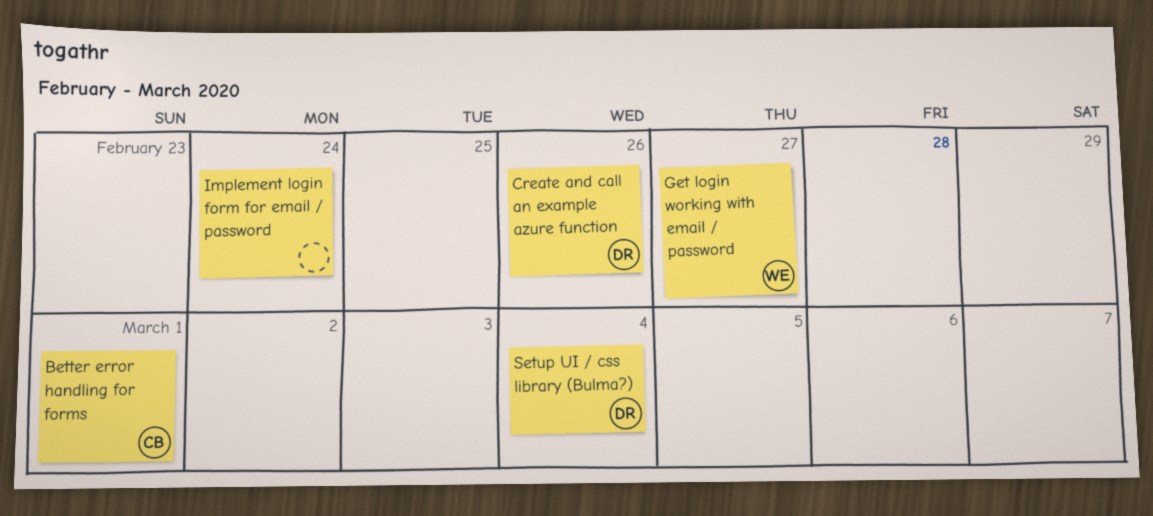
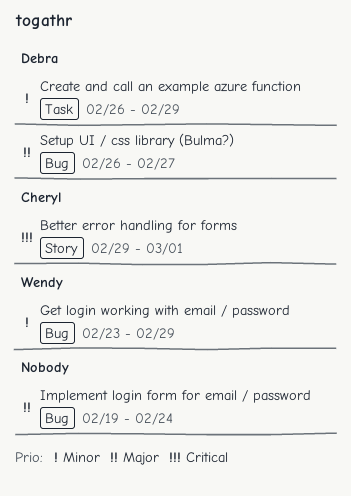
Create and call an example azure function, due: Feb 26 -> Feb 29
Get login working with email / password, due: Feb 27 -> Feb 29
Setup UI / css library (Bulma?), due: Mar 4 -> Feb 27

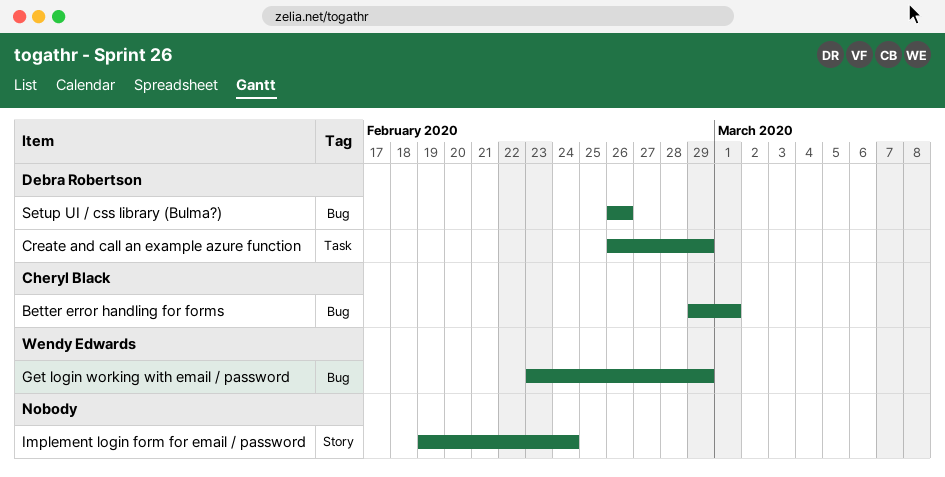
Better error handling for forms, label: Story -> Bug
Implement login form for email / password, label: Bug -> Story
Setup UI / css library (Bulma?), due: Feb 27 -> Feb 26

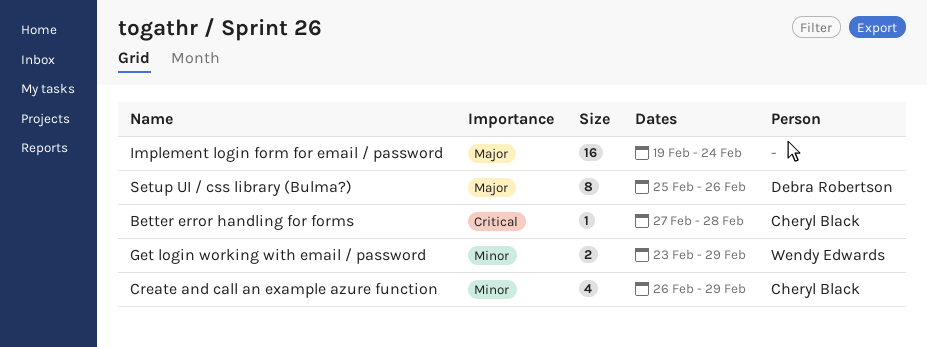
Better error handling for forms, start: Feb 29 -> Feb 27
Better error handling for forms, due: Mar 1 -> Feb 28
Create and call an example azure function, owner: Debra Robertson -> Cheryl Black
Setup UI / css library (Bulma?), start: Feb 26 -> Feb 25

